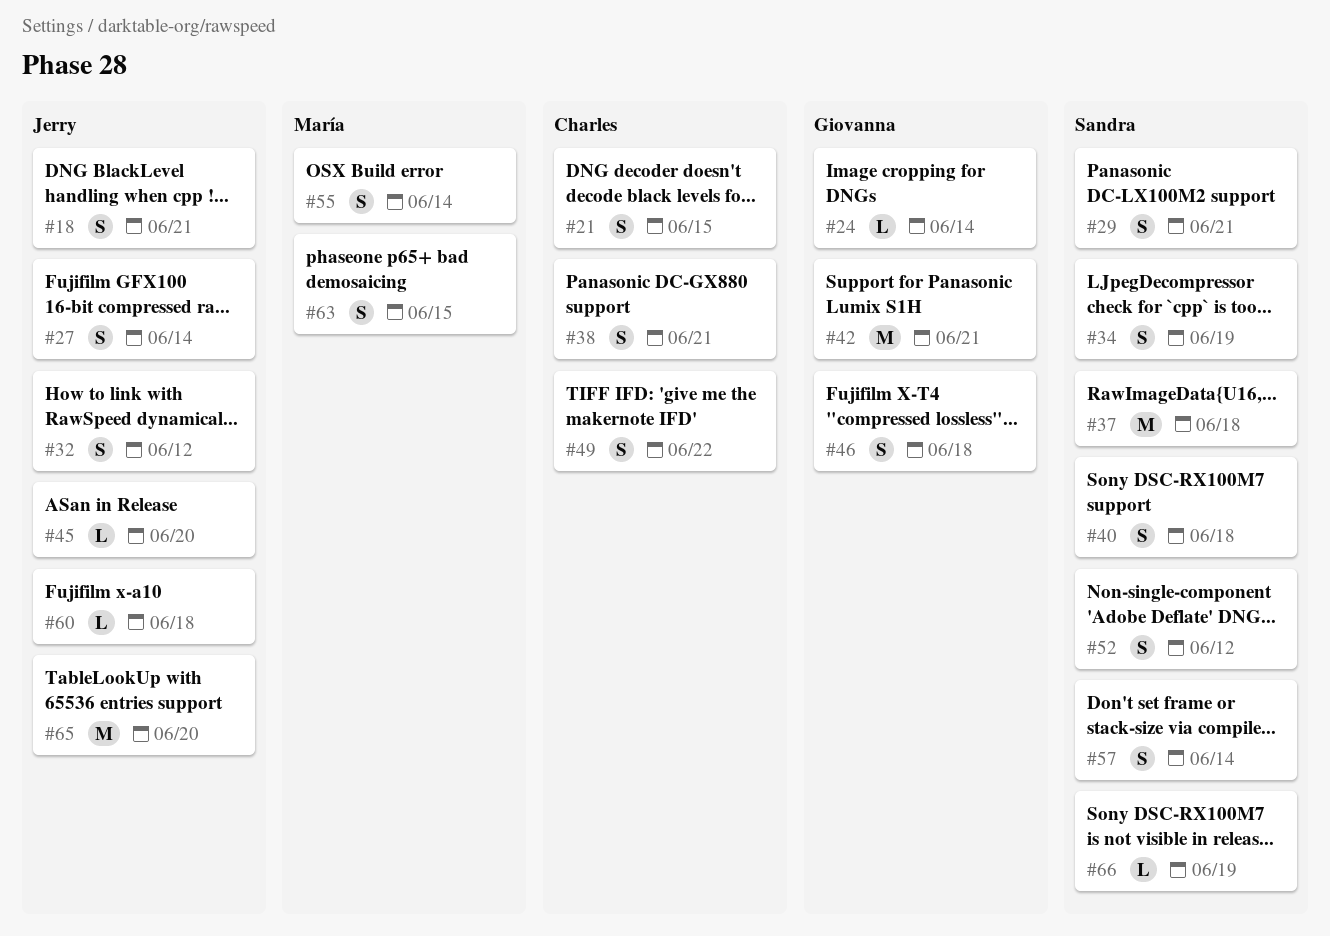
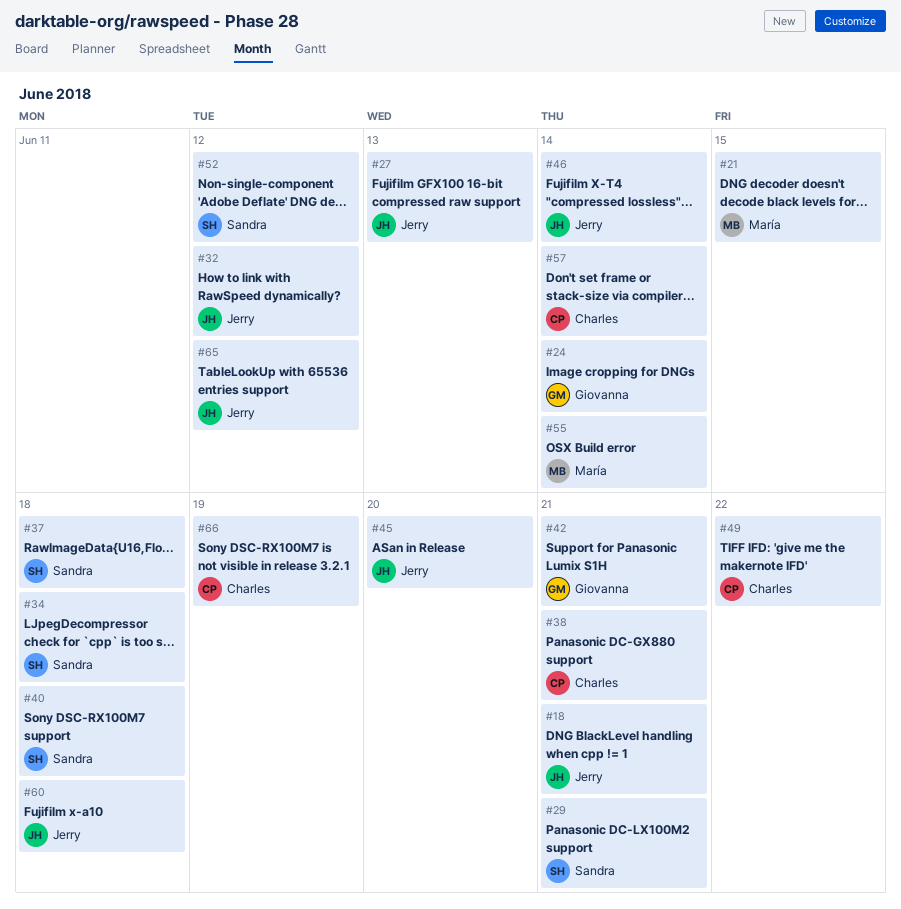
#21, owner: Charles -> María
#27, due: Jun 14 -> Jun 13
#34, due: Jun 19 -> Jun 18
#46, owner: Giovanna -> Jerry
#46, due: Jun 18 -> Jun 14
#57, owner: Sandra -> Charles
#63: present -> none
#65, due: Jun 20 -> Jun 12
#66, owner: Sandra -> Charles

